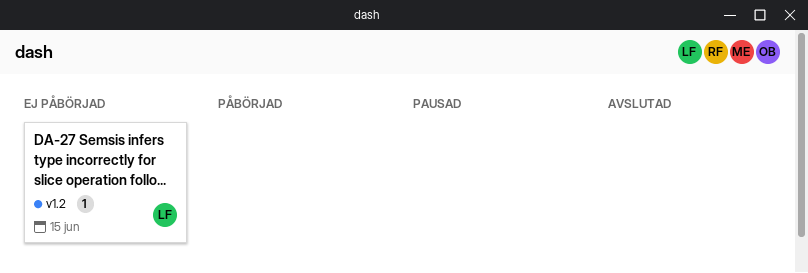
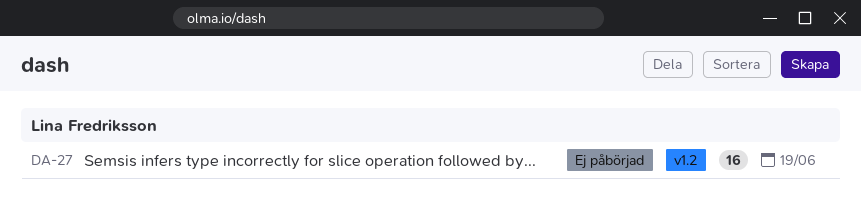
DA-27, estimate: 1 -> 16
DA-27, due: Jun 15 -> Jun 19

